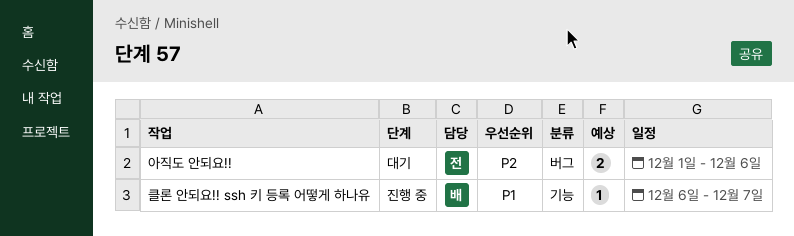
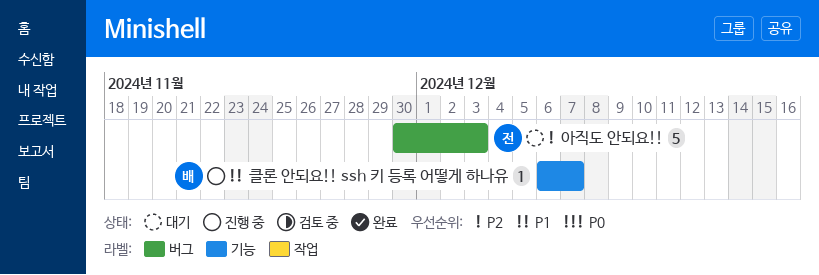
아직도 안되요!!, estimate: 2 -> 5
아직도 안되요!!, start: Dec 1 -> Nov 30
아직도 안되요!!, due: Dec 6 -> Dec 3

